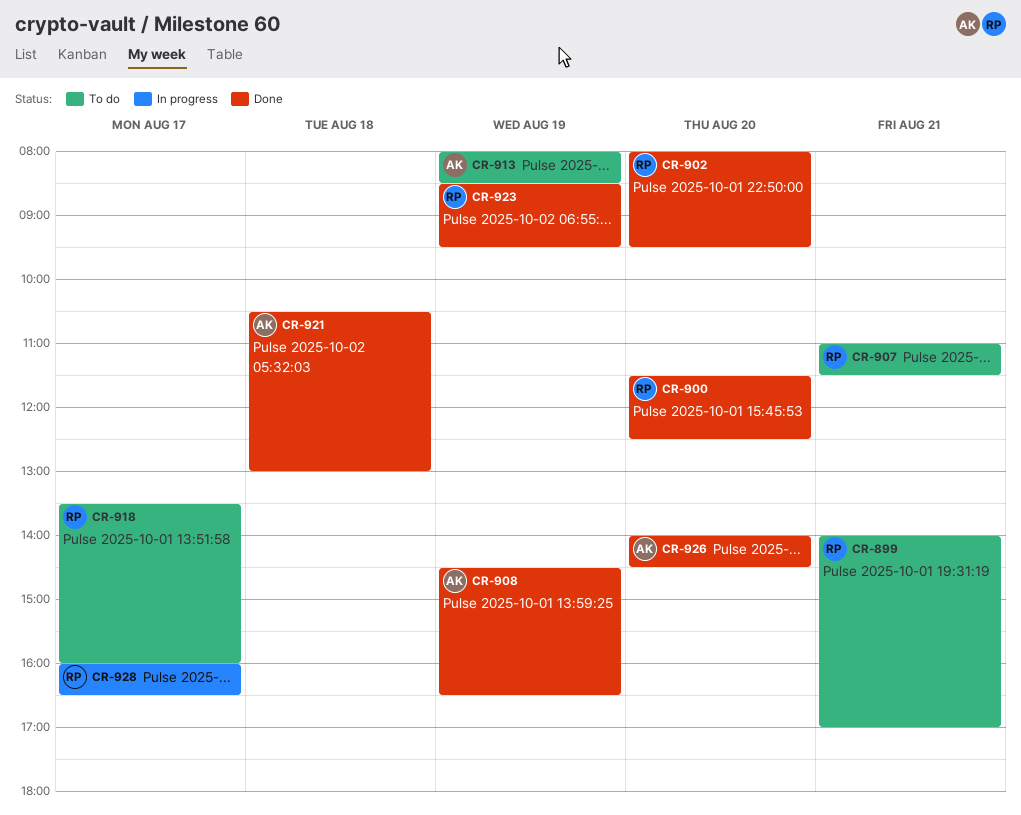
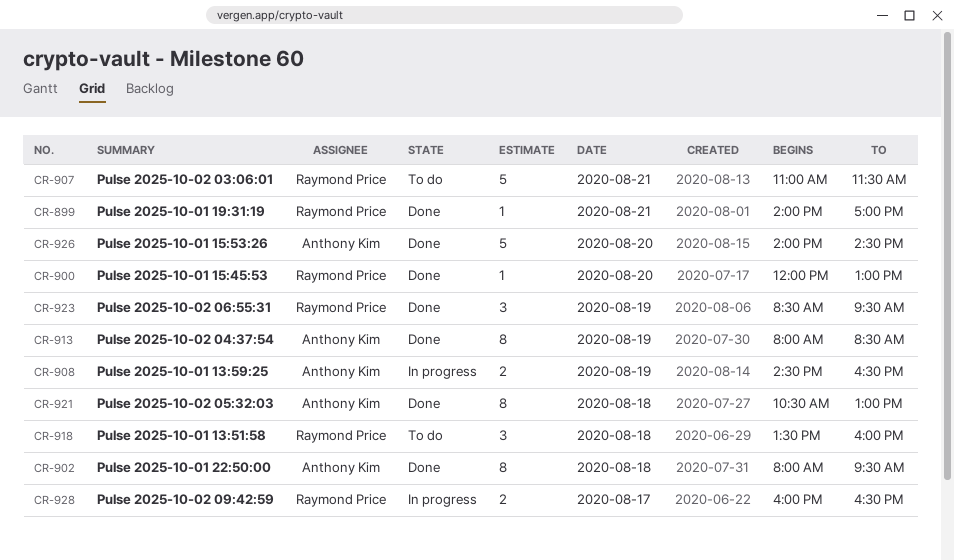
CR-899, status: To do -> Done
CR-900, begins: 11:30 -> 12:00
CR-900, ends: 12:30 -> 13:00
CR-902, owner: Raymond Price -> Anthony Kim
CR-902, day: Aug 20 -> Aug 18
CR-908, status: Done -> In progress
CR-913, status: To do -> Done
CR-918, day: Aug 17 -> Aug 18

